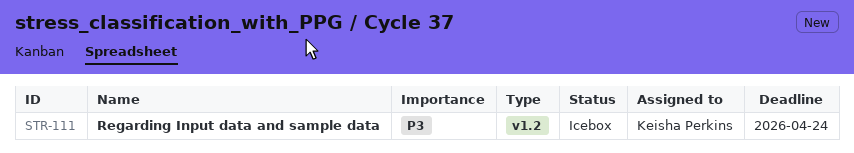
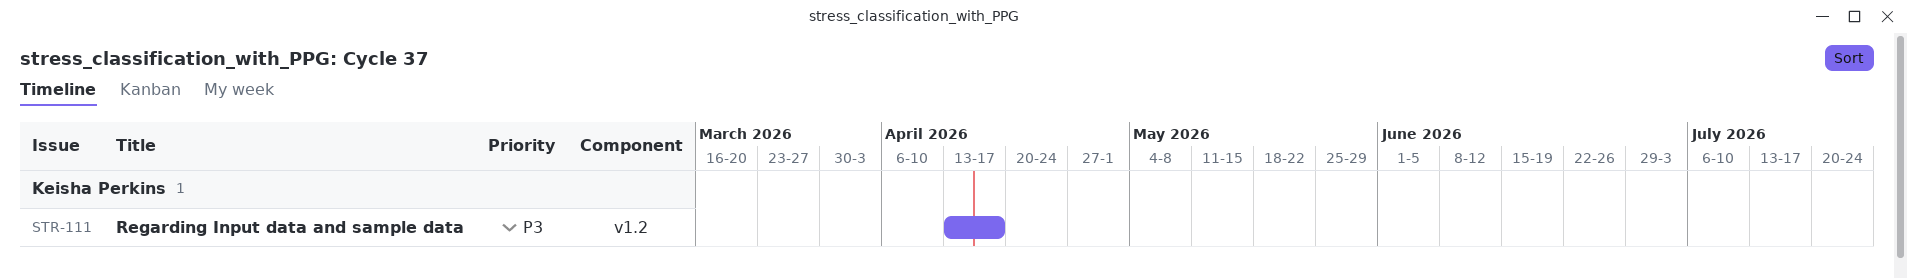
STR-111, due: Apr 24 -> Apr 17

